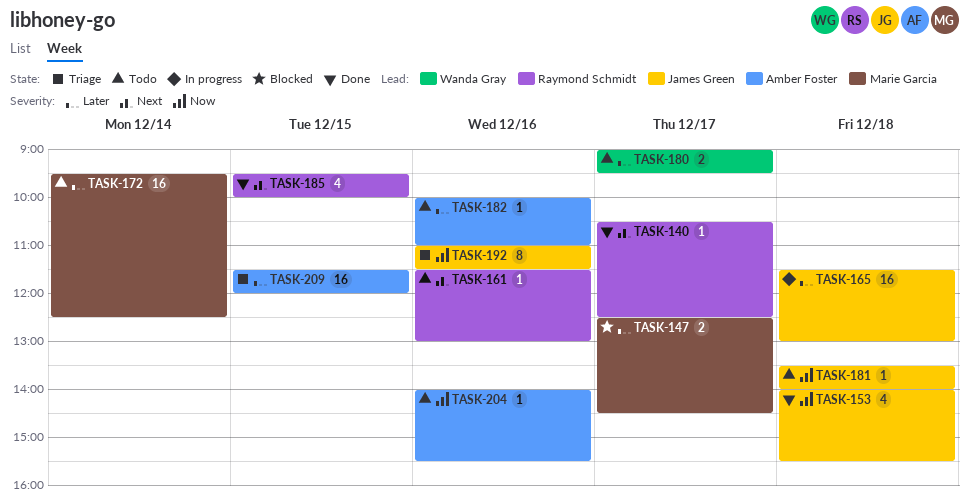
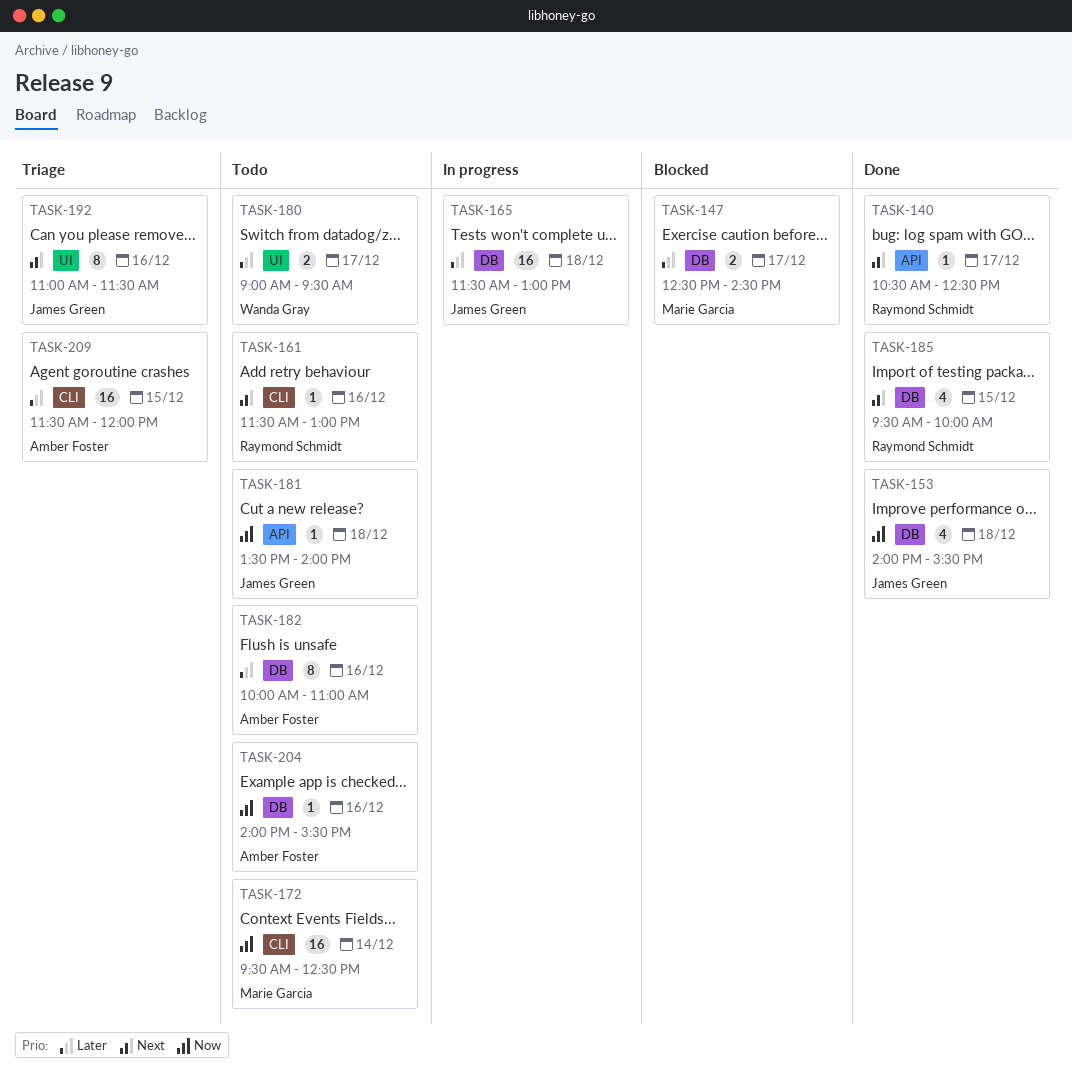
TASK-172, priority: Later -> Now
TASK-182, estimate: 1 -> 8
TASK-192, priority: Now -> Next

